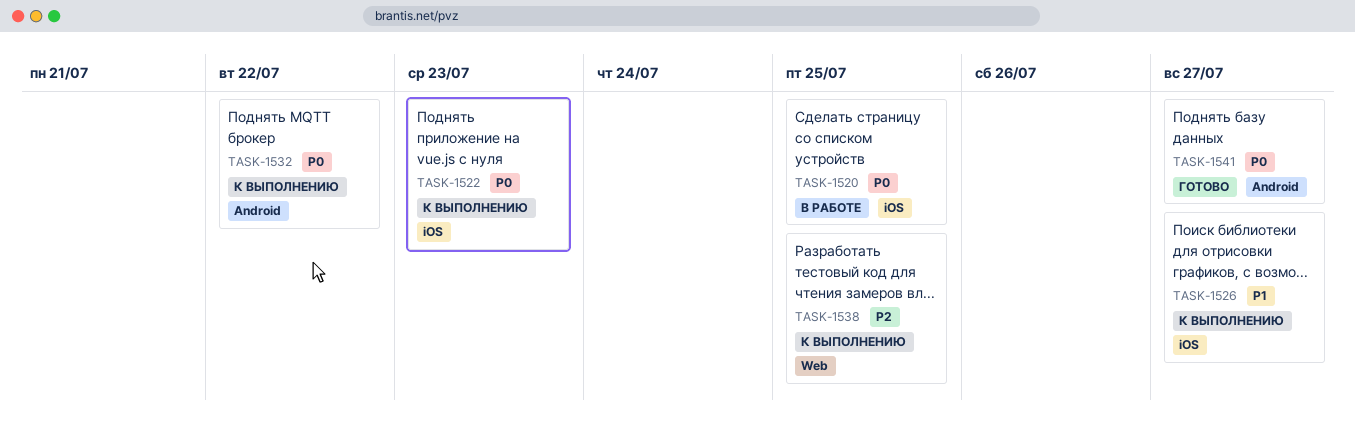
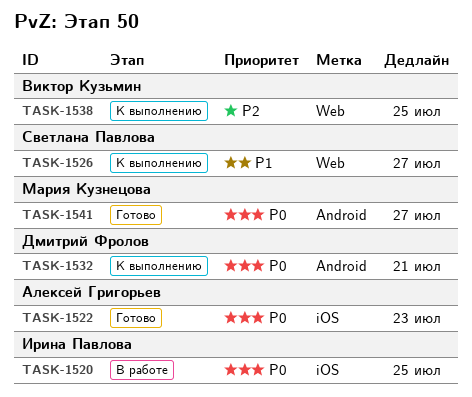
TASK-1522, status: К выполнению -> Готово
TASK-1526, label: iOS -> Web
TASK-1532, due: Jul 22 -> Jul 21

